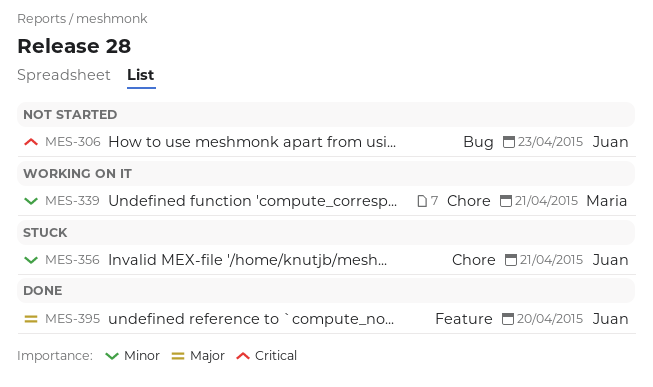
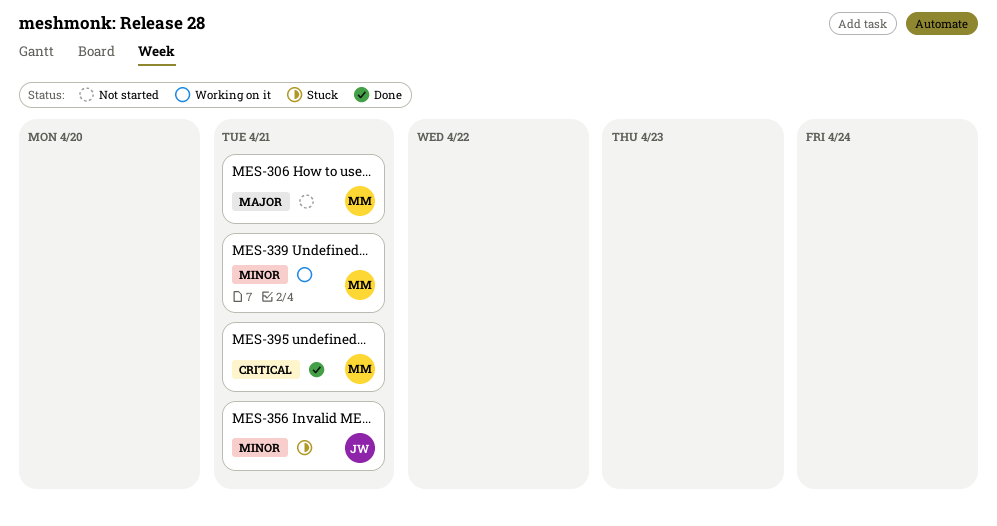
MES-306, owner: Juan -> Maria
MES-306, priority: Critical -> Major
MES-306, due: Apr 23 -> Apr 21
MES-395, owner: Juan -> Maria
MES-395, priority: Major -> Critical
MES-395, due: Apr 20 -> Apr 21

